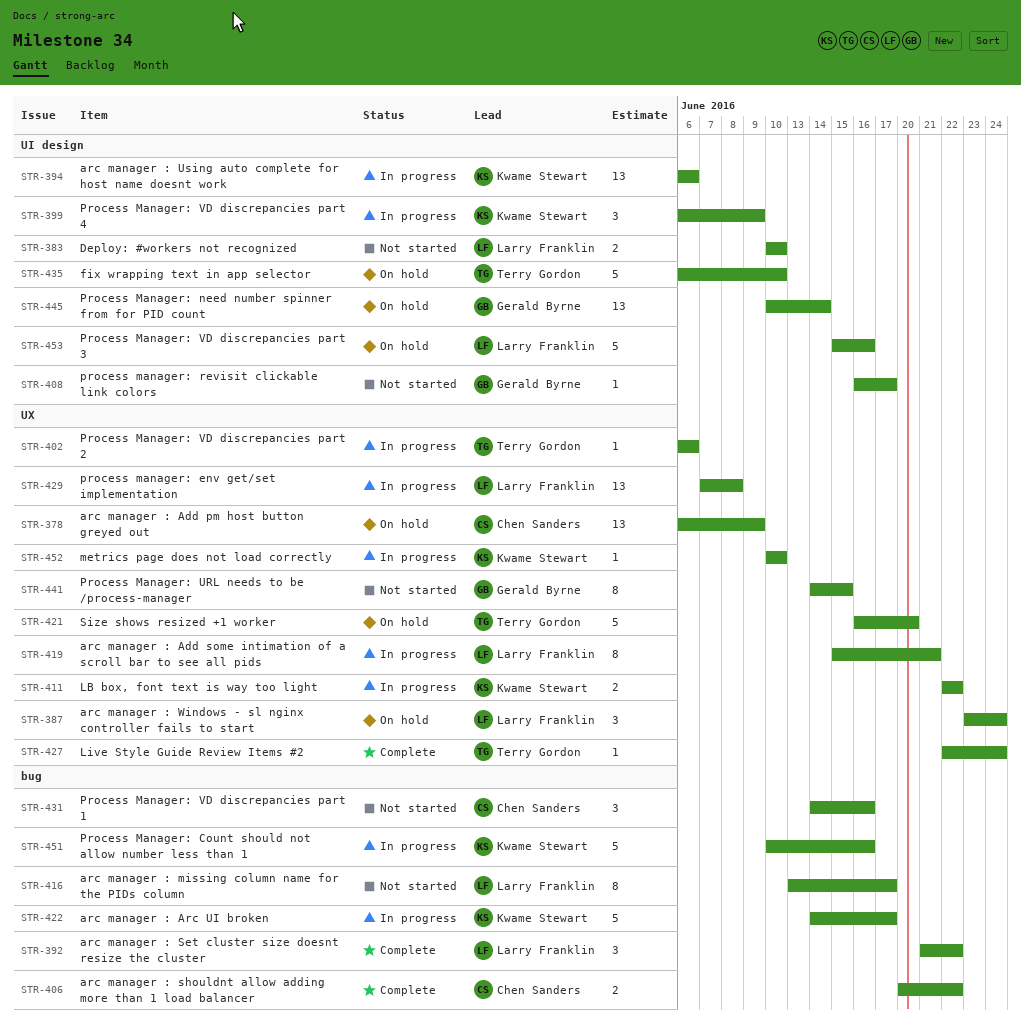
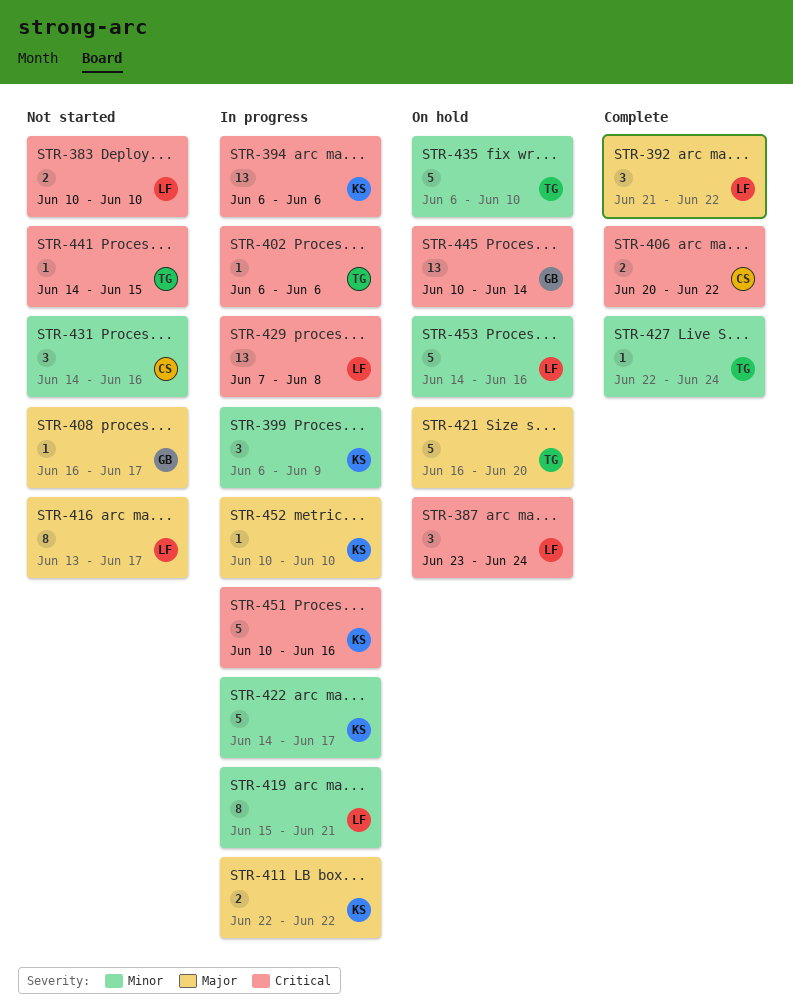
STR-378: present -> none
STR-441, owner: Gerald Byrne -> Terry Gordon
STR-441, estimate: 8 -> 1
STR-453, start: Jun 15 -> Jun 14

